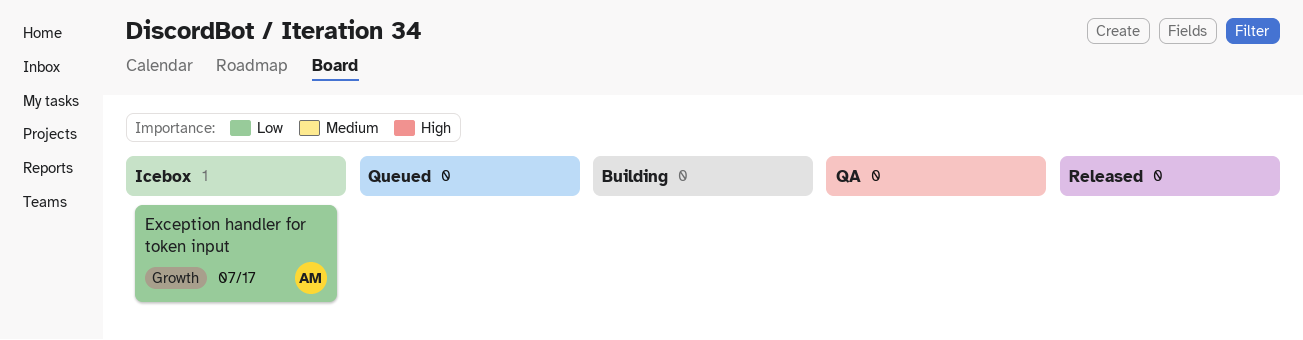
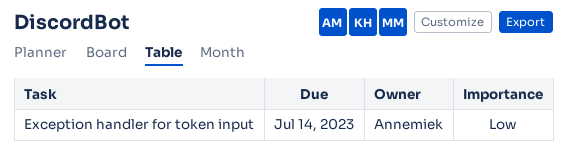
Exception handler for token input, due: Jul 17 -> Jul 14

